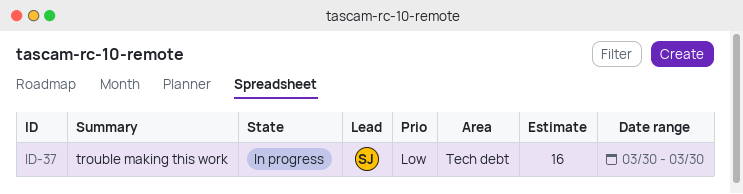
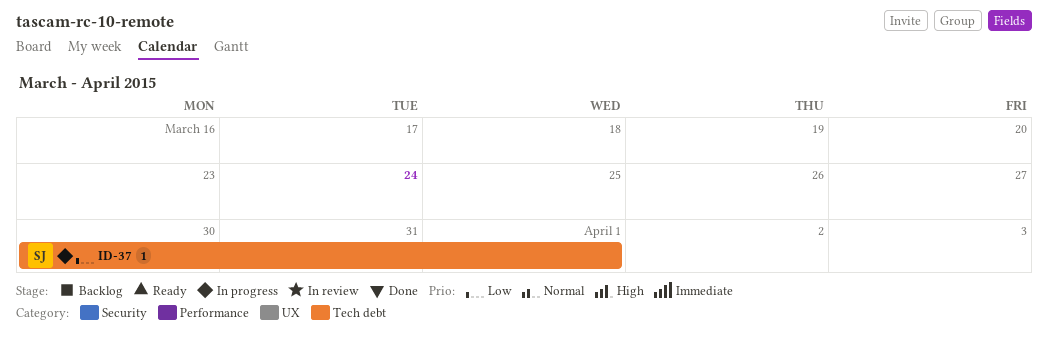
ID-37, estimate: 16 -> 1
ID-37, due: Mar 30 -> Apr 1

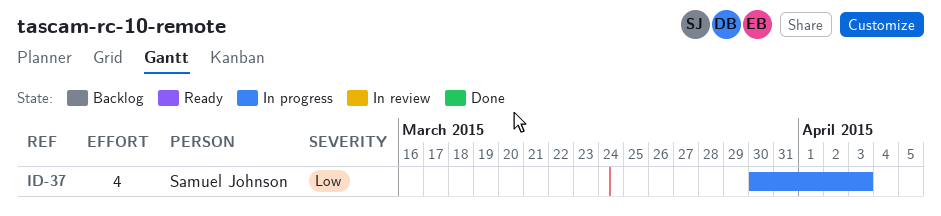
ID-37, estimate: 1 -> 4
ID-37, due: Apr 1 -> Apr 3

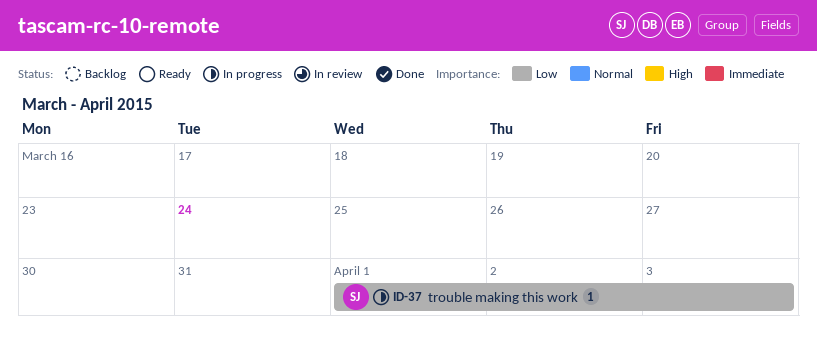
ID-37, estimate: 4 -> 1
ID-37, start: Mar 30 -> Apr 1

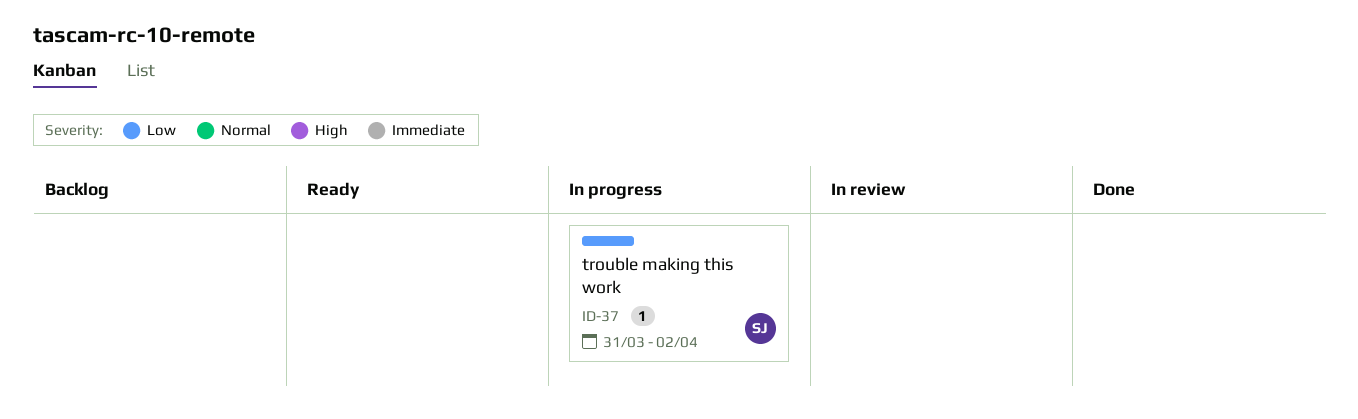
ID-37, start: Apr 1 -> Mar 31
ID-37, due: Apr 3 -> Apr 2

